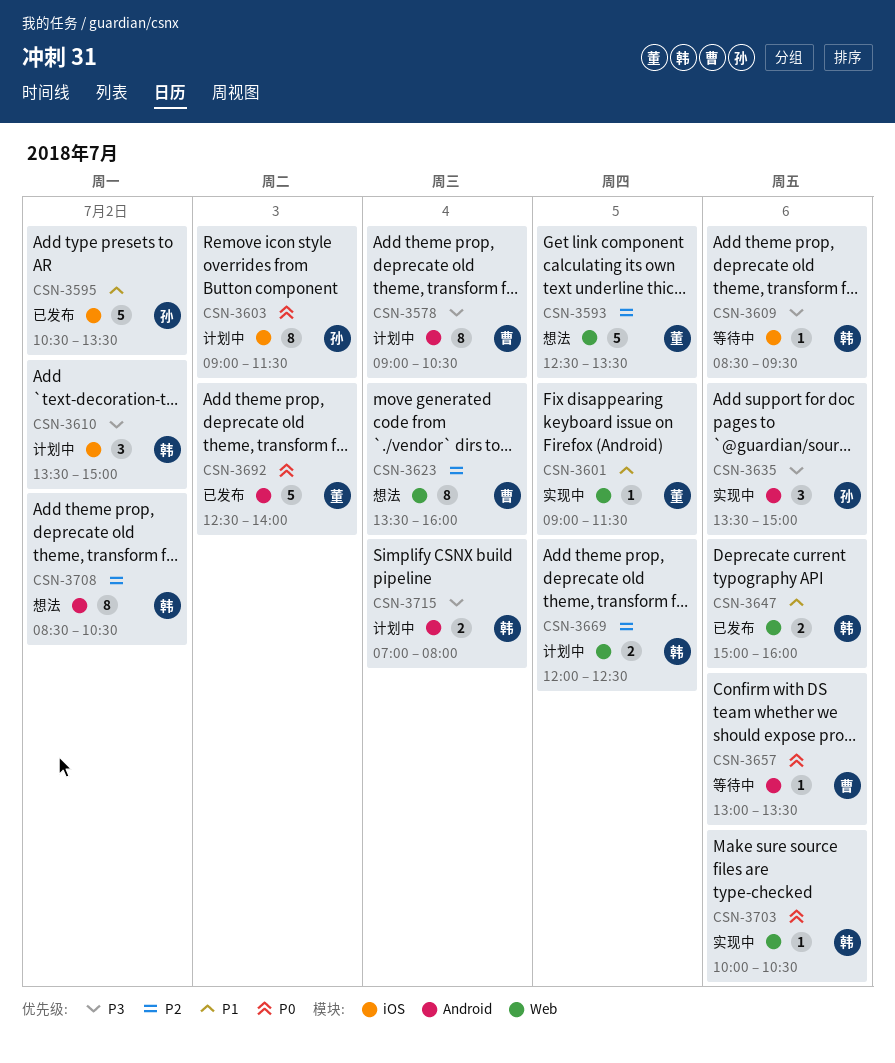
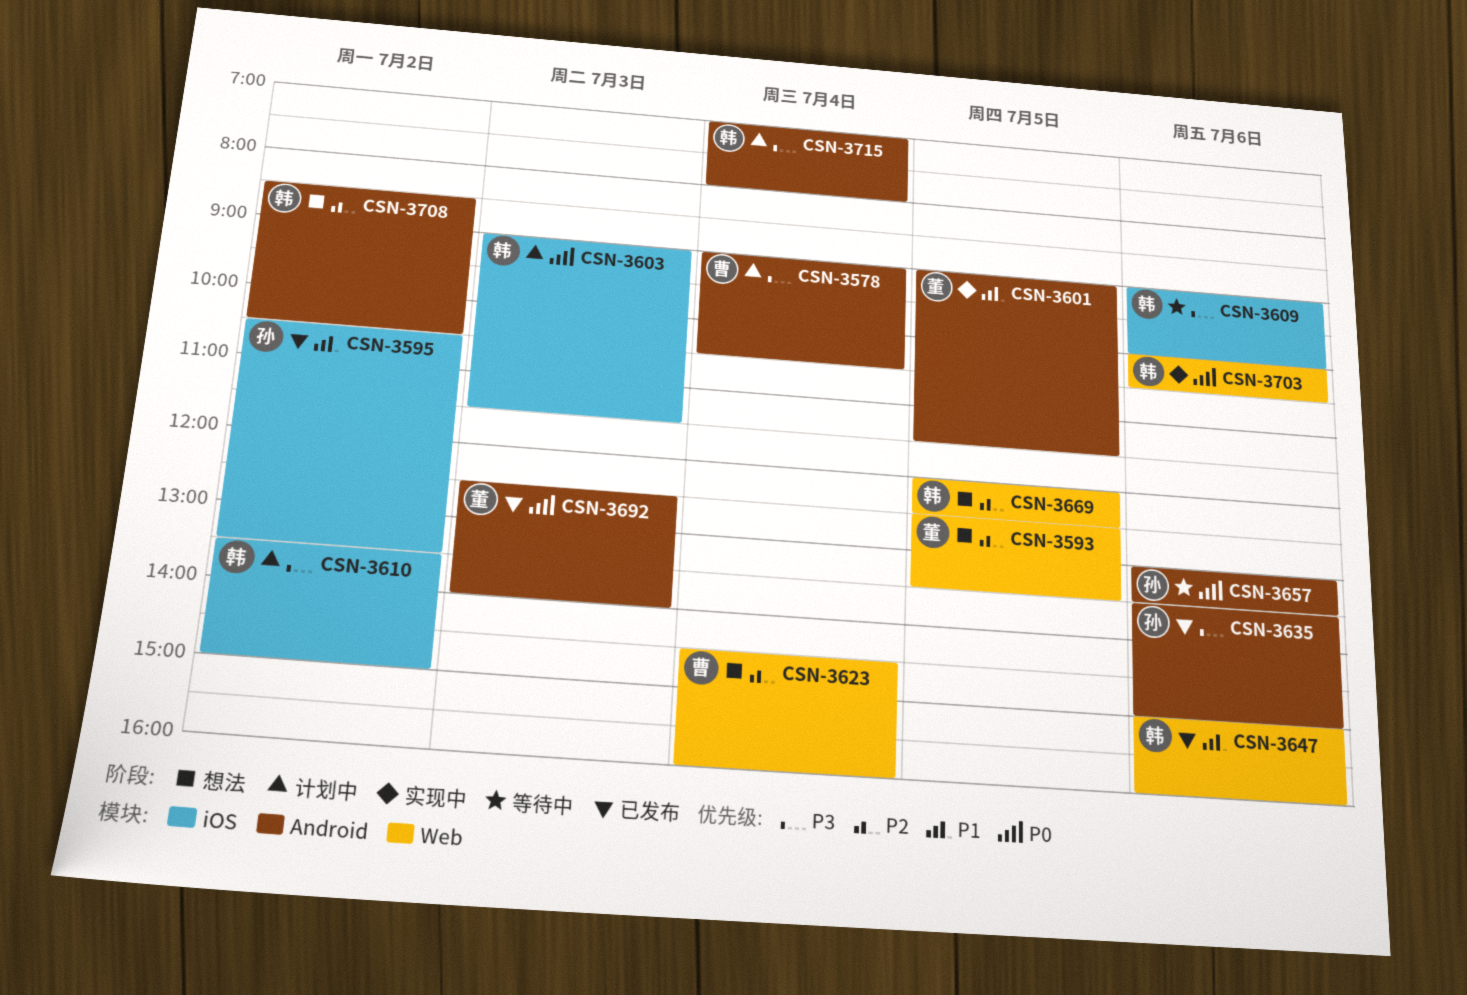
CSN-3601, label: Web -> Android
CSN-3603, owner: 孙 -> 韩
CSN-3609, begins: 08:30 -> 09:00
CSN-3609, ends: 09:30 -> 10:00
CSN-3623, begins: 13:30 -> 14:30
CSN-3635, status: 实现中 -> 已发布
CSN-3657, owner: 曹 -> 孙
CSN-3669, status: 计划中 -> 想法

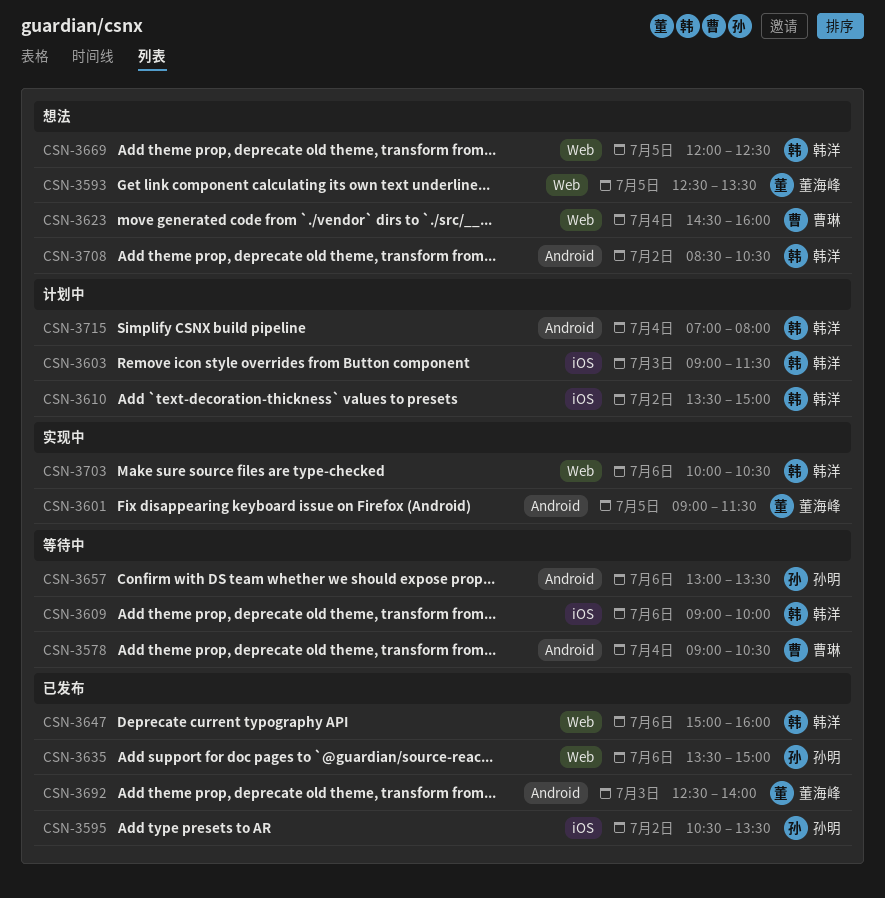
CSN-3578, status: 计划中 -> 等待中
CSN-3635, label: Android -> Web

